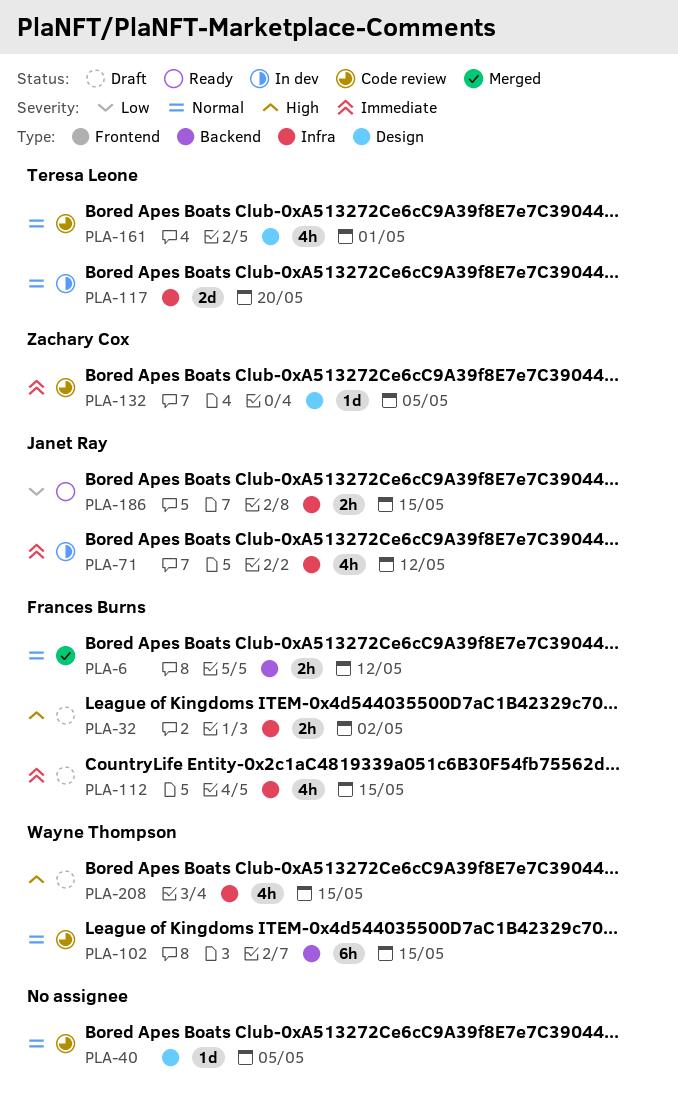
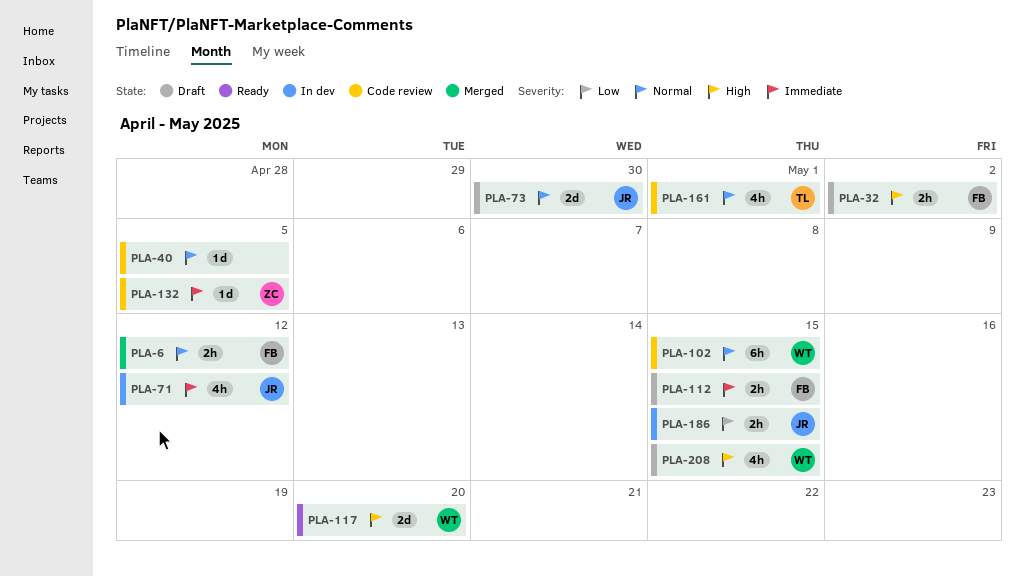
PLA-73: none -> present
PLA-112, estimate: 4h -> 2h
PLA-117, status: In dev -> Ready
PLA-117, owner: Teresa Leone -> Wayne Thompson
PLA-117, priority: Normal -> High
PLA-186, status: Ready -> In dev

